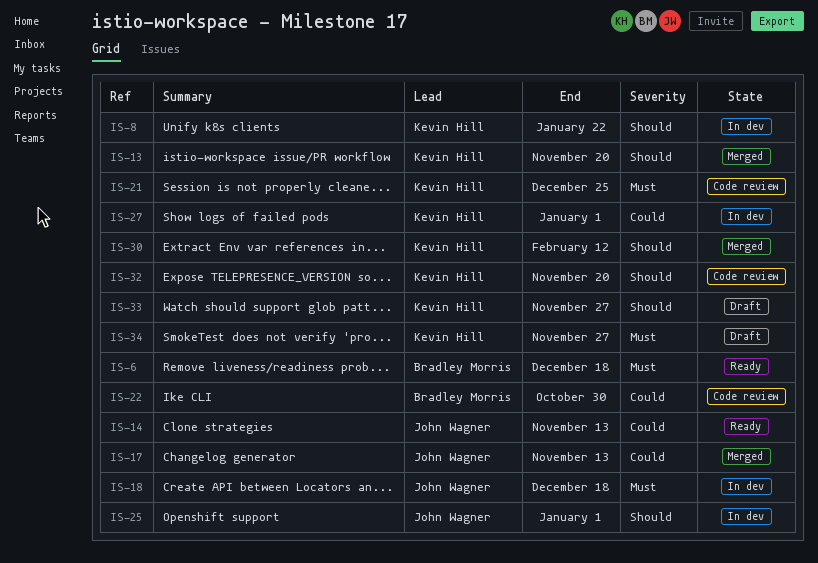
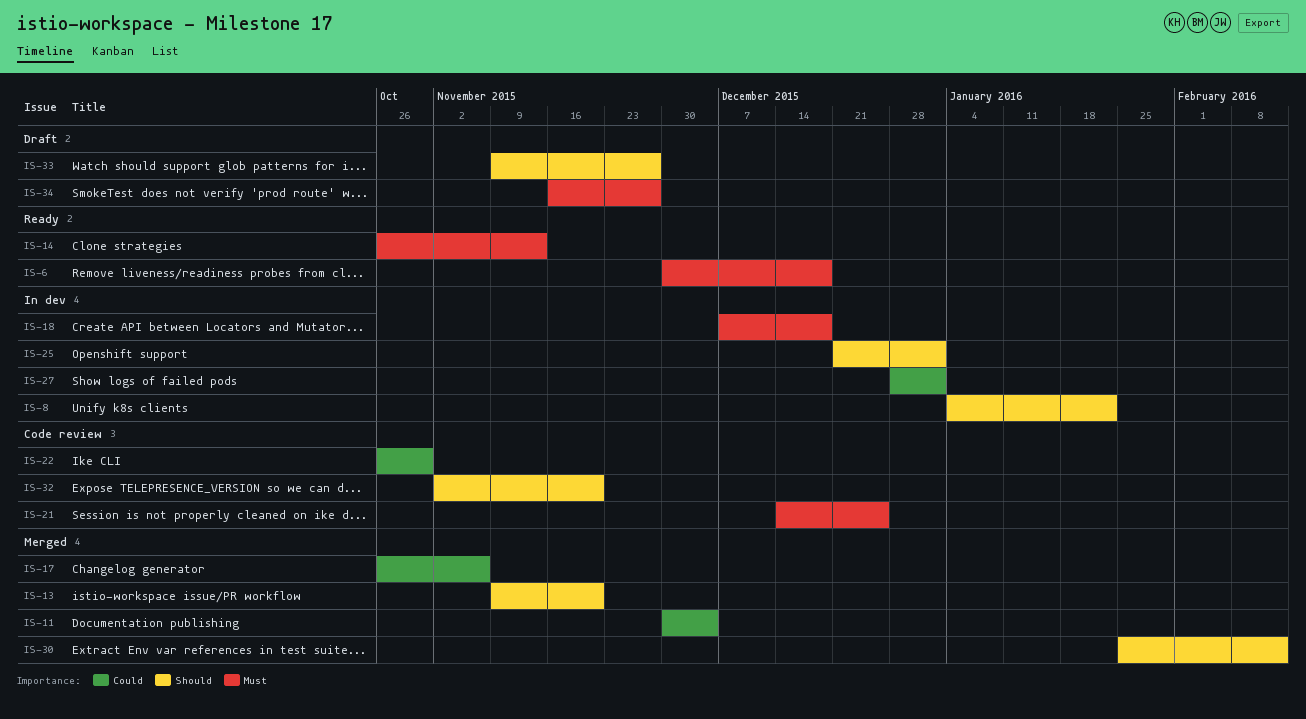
IS-11: none -> present
IS-14, priority: Could -> Must
IS-17, due: Nov 13 -> Nov 6

